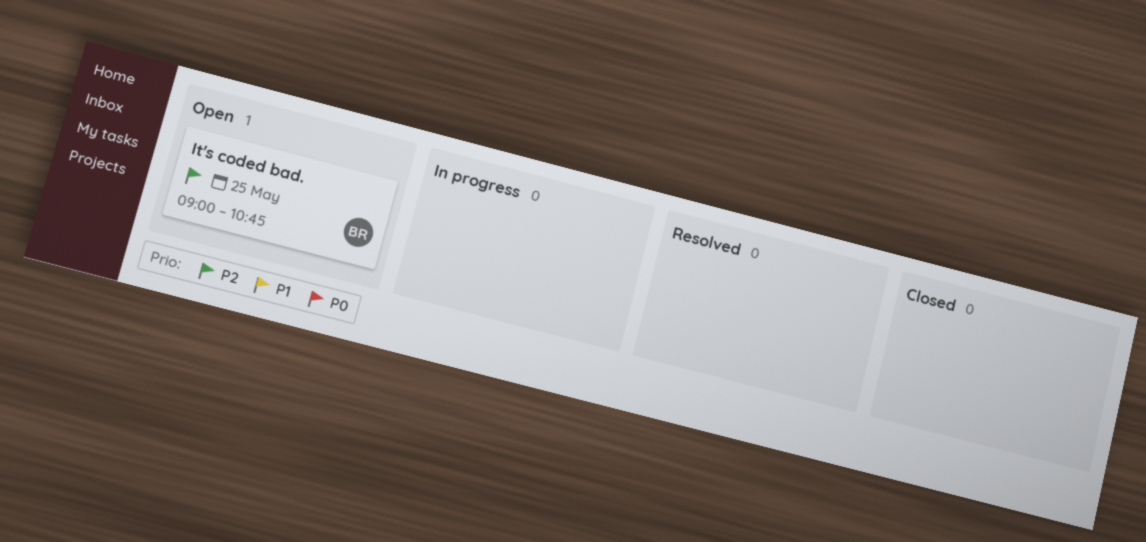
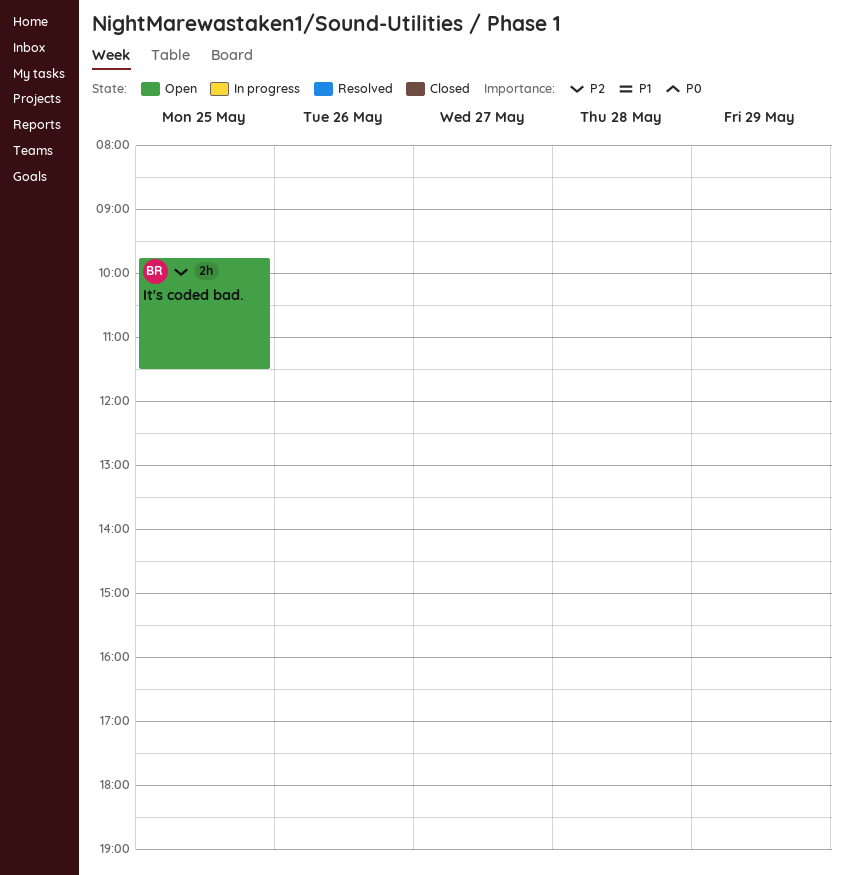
It's coded bad., begins: 09:00 -> 09:45
It's coded bad., ends: 10:45 -> 11:30

